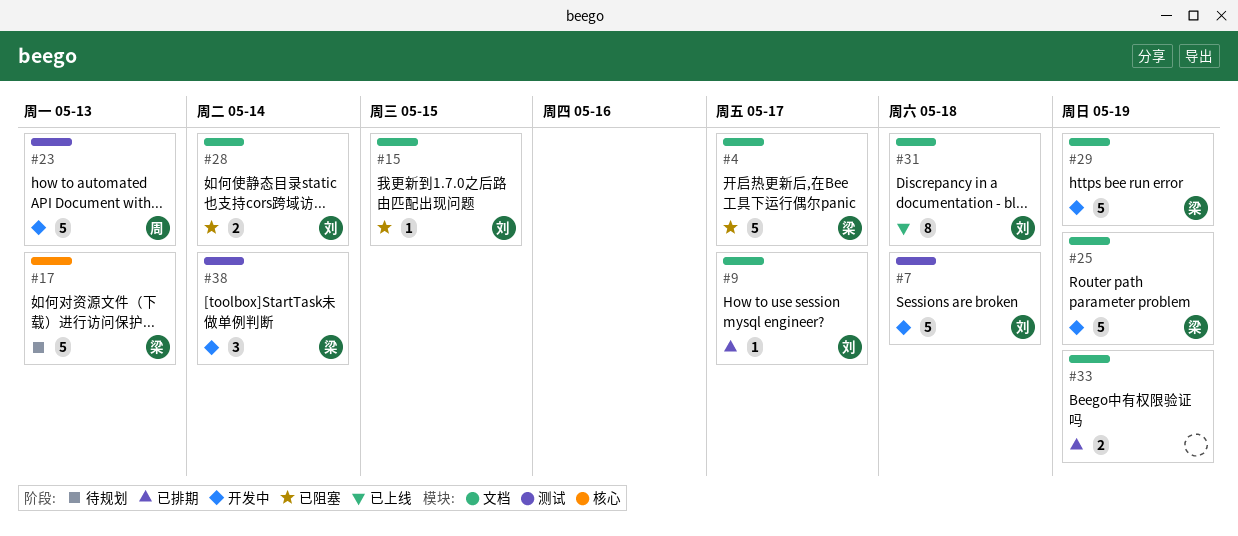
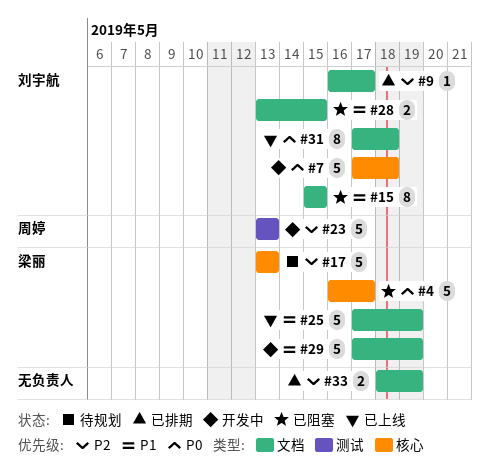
#4, label: 文档 -> 核心
#7, label: 测试 -> 核心
#15, estimate: 1 -> 8
#25, status: 开发中 -> 已上线
#28, due: May 14 -> May 15
#38: present -> none

